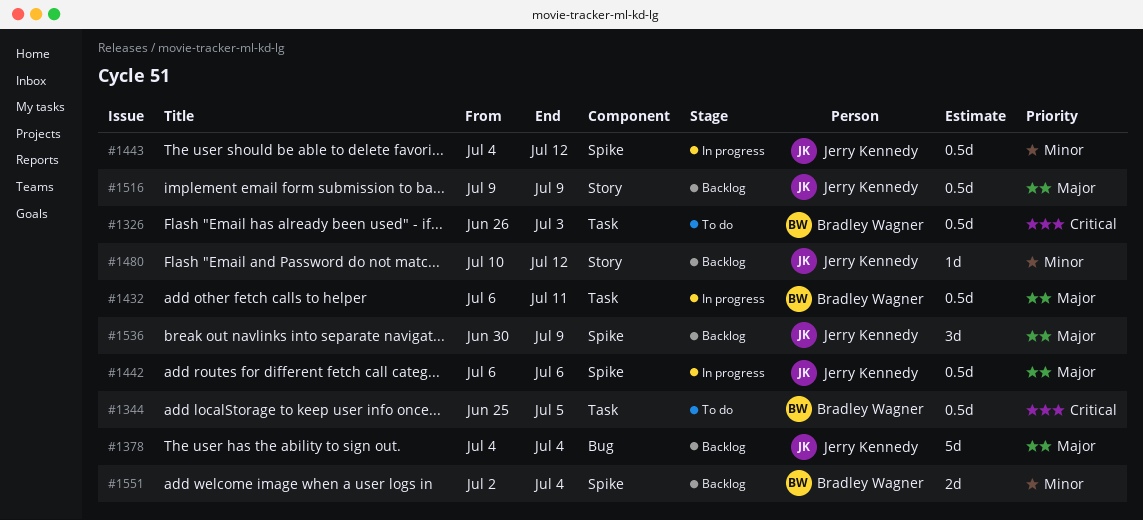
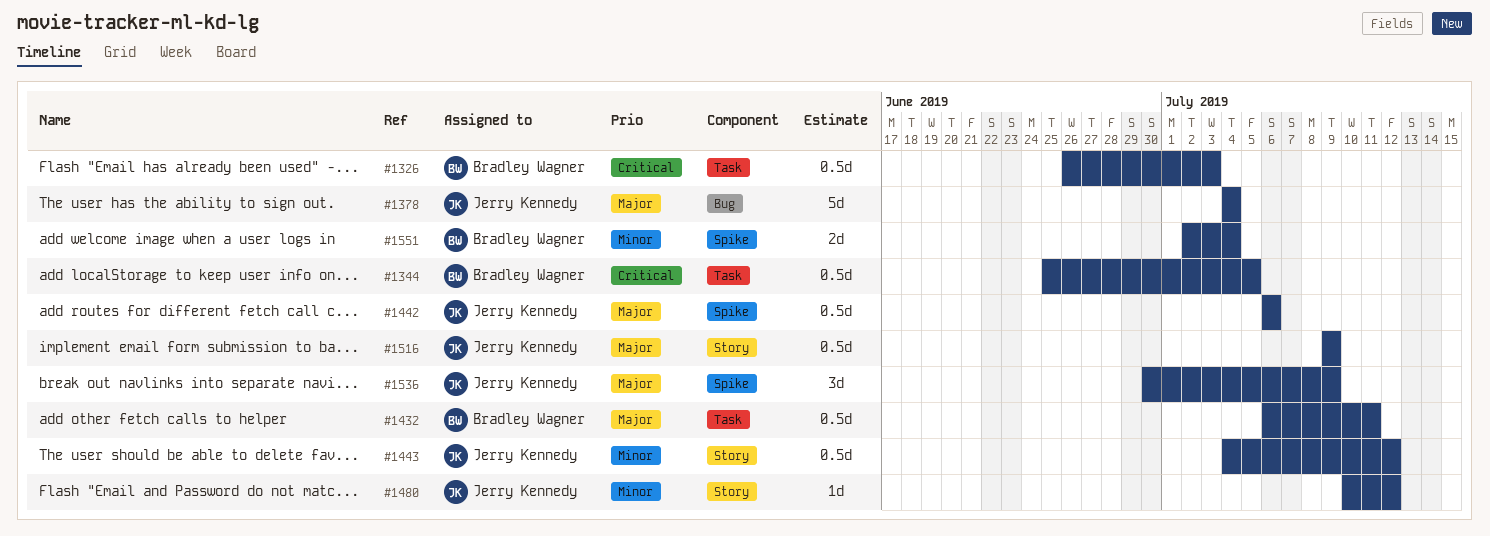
#1443, label: Spike -> Story

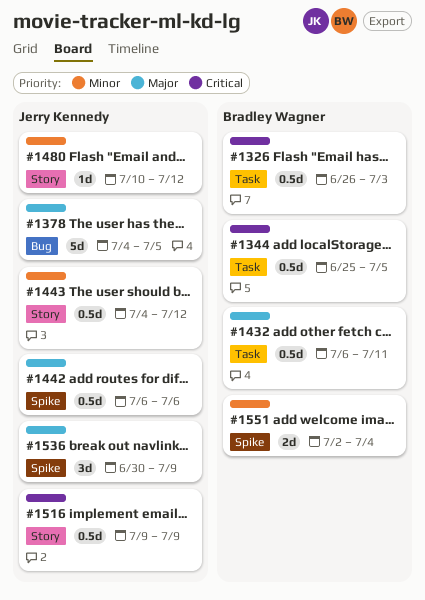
#1378, due: Jul 4 -> Jul 5
#1516, priority: Major -> Critical

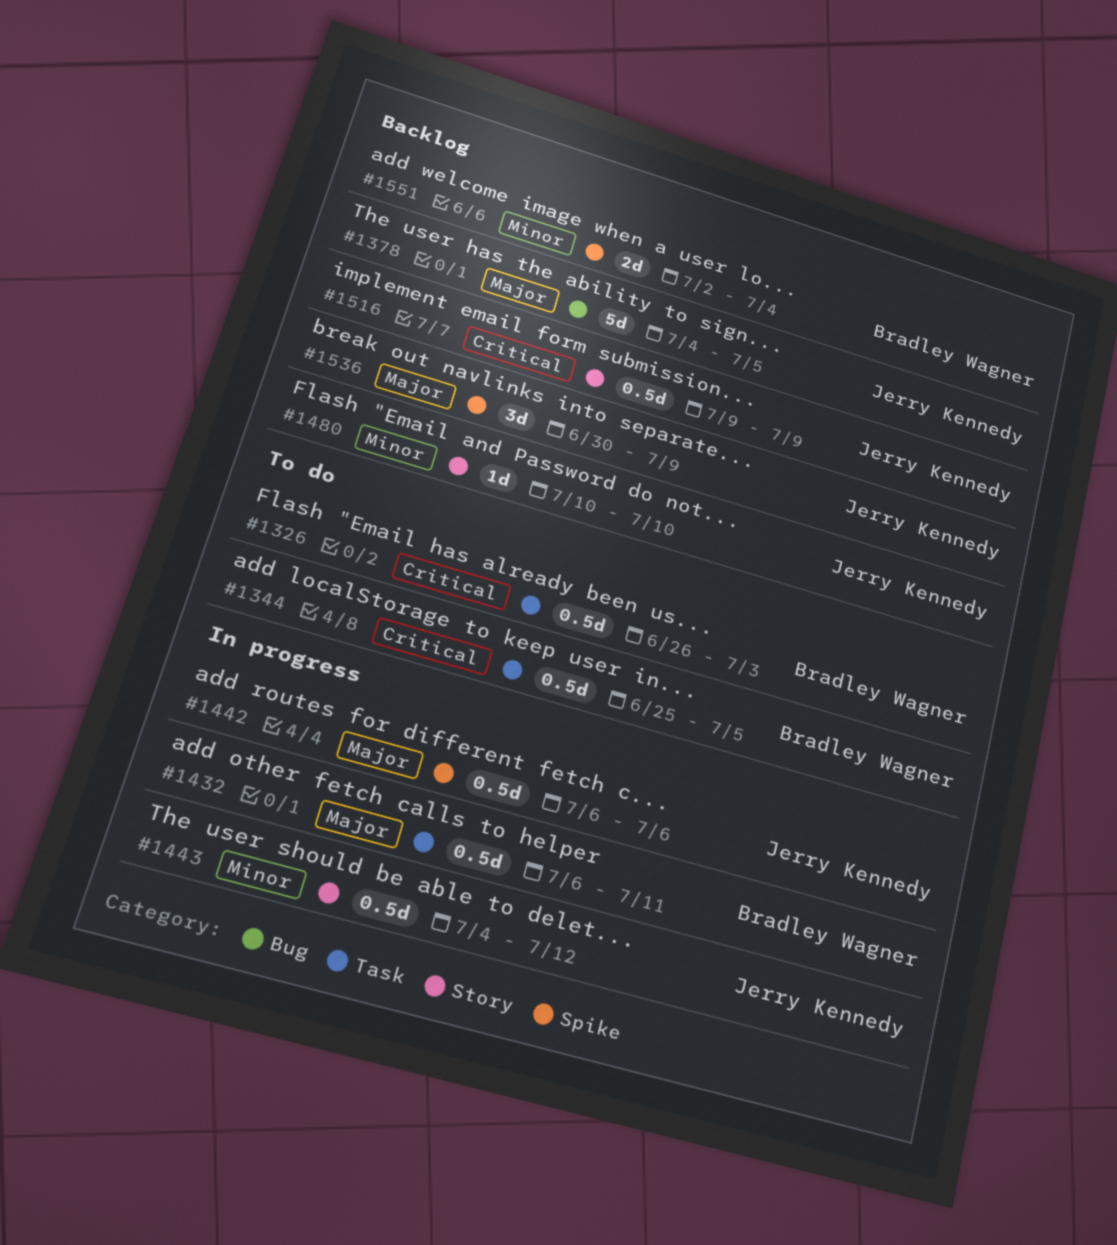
#1480, due: Jul 12 -> Jul 10

